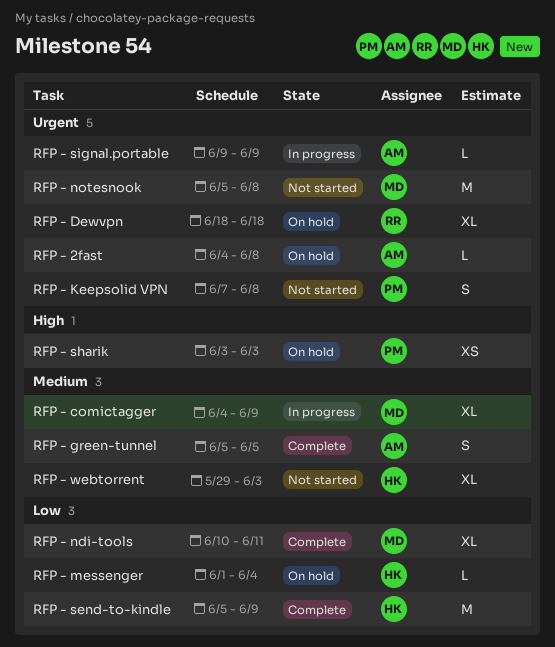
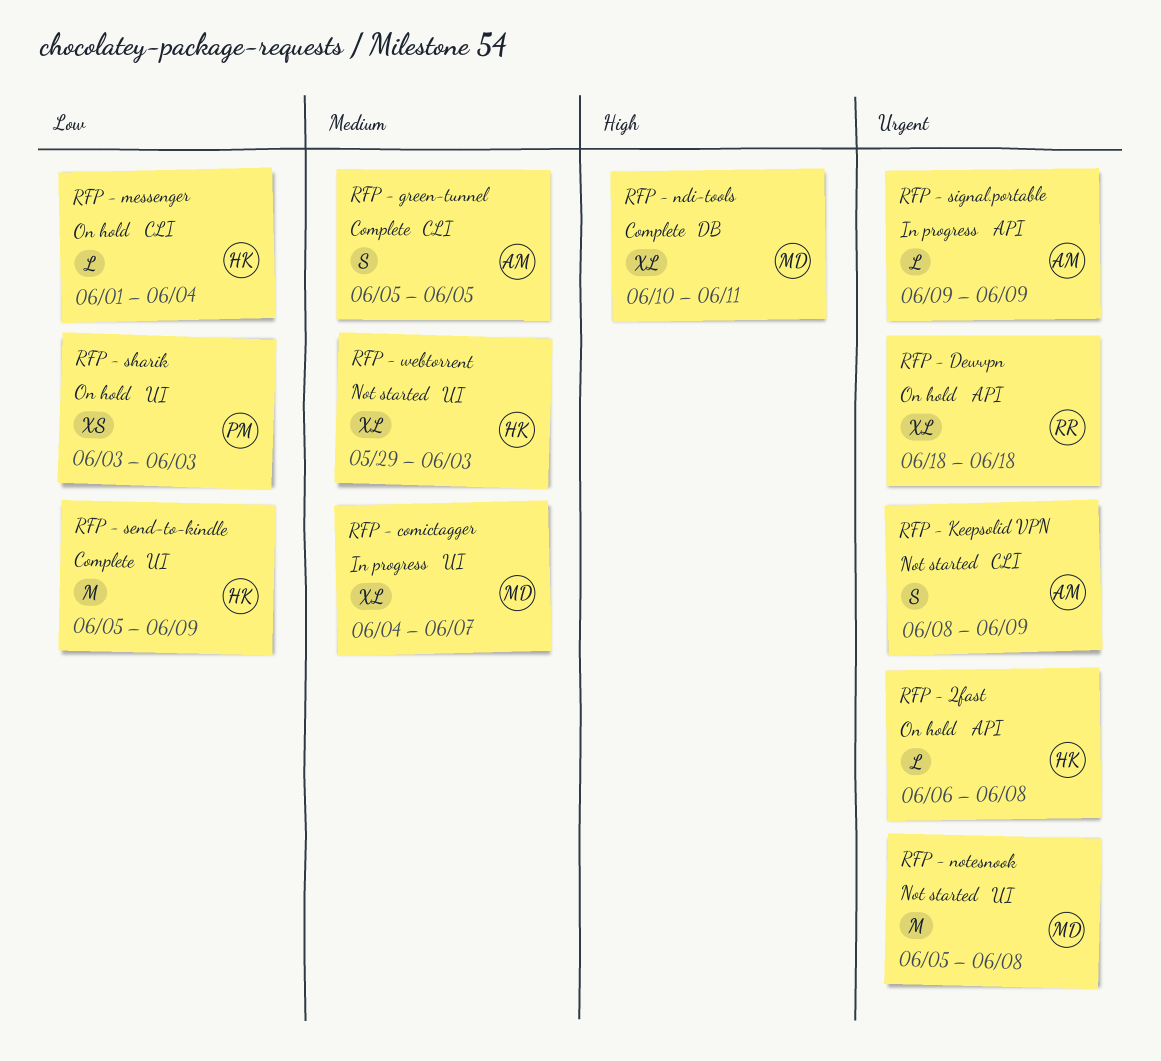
RFP - 2fast, owner: AM -> HK
RFP - 2fast, start: Jun 4 -> Jun 6
RFP - comictagger, due: Jun 9 -> Jun 7
RFP - Keepsolid VPN, owner: PM -> AM
RFP - Keepsolid VPN, start: Jun 7 -> Jun 8
RFP - Keepsolid VPN, due: Jun 8 -> Jun 9
RFP - ndi-tools, priority: Low -> High
RFP - sharik, priority: High -> Low

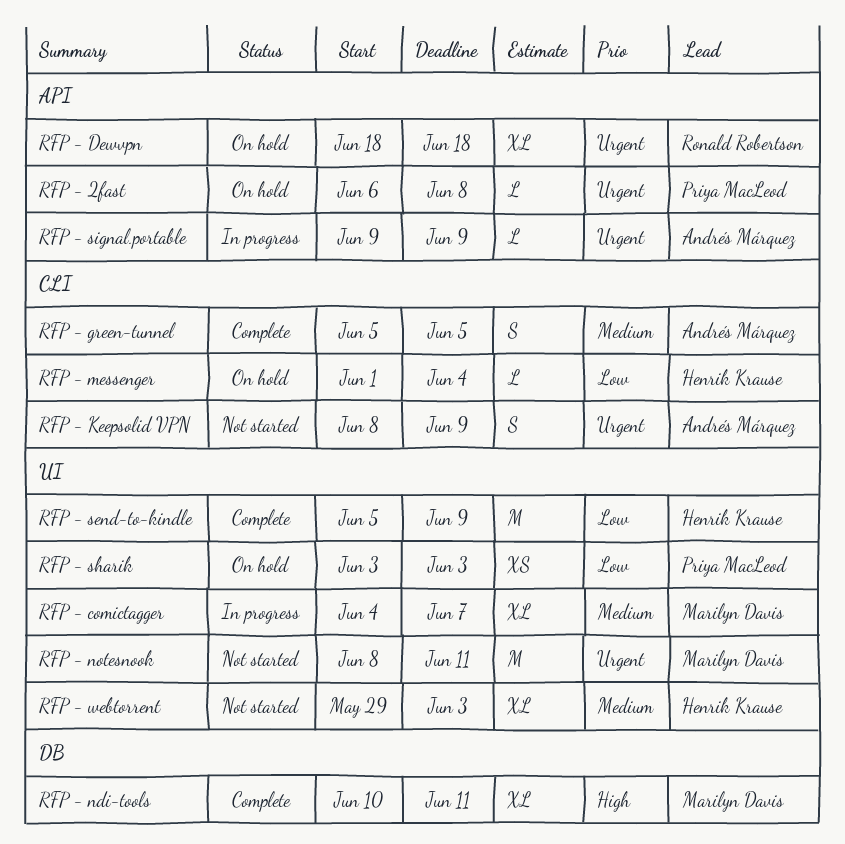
RFP - 2fast, owner: Henrik Krause -> Priya MacLeod
RFP - notesnook, start: Jun 5 -> Jun 8
RFP - notesnook, due: Jun 8 -> Jun 11

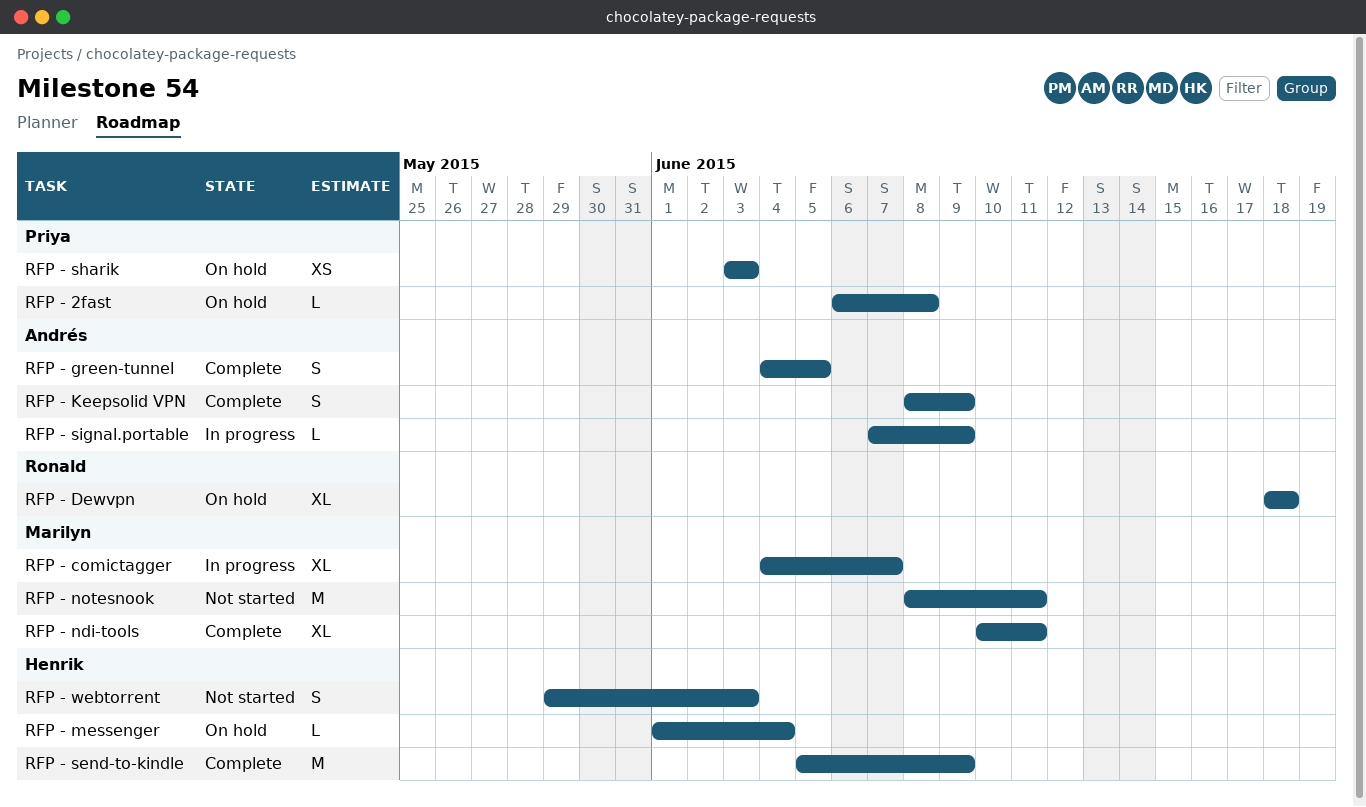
RFP - green-tunnel, start: Jun 5 -> Jun 4
RFP - Keepsolid VPN, status: Not started -> Complete
RFP - signal.portable, start: Jun 9 -> Jun 7
RFP - webtorrent, estimate: XL -> S

